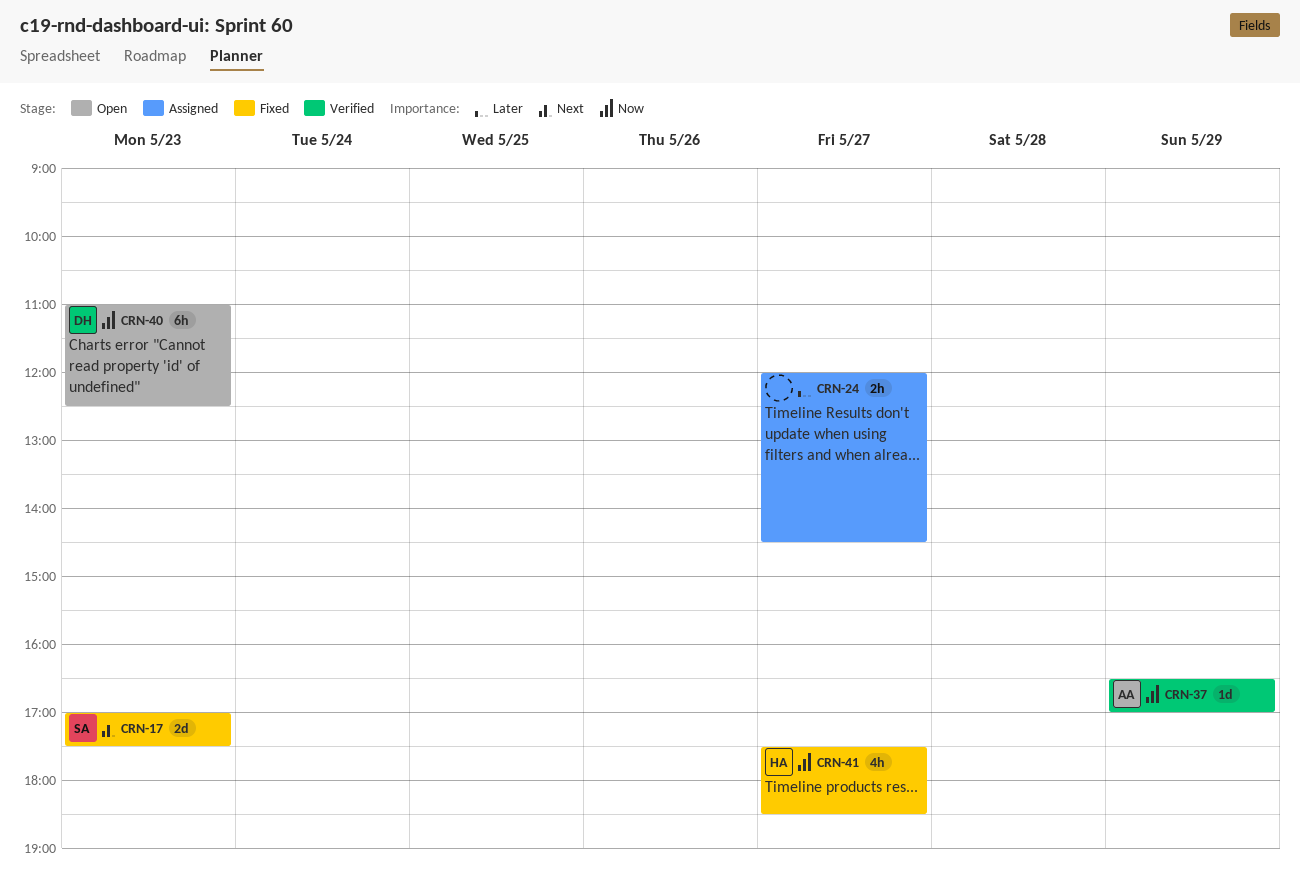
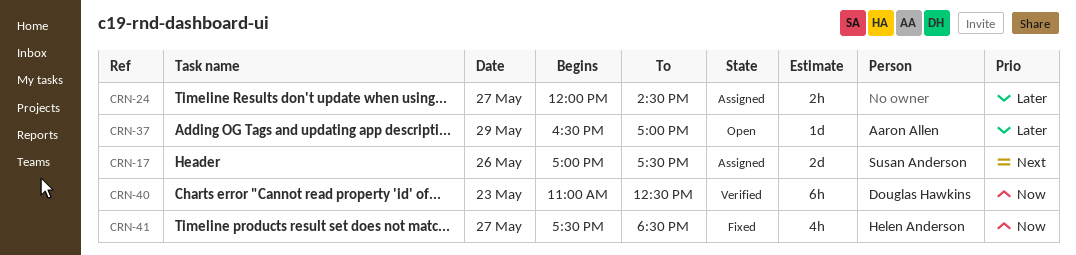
CRN-17, status: Fixed -> Assigned
CRN-17, day: May 23 -> May 26
CRN-37, status: Verified -> Open
CRN-37, priority: Now -> Later
CRN-40, status: Open -> Verified

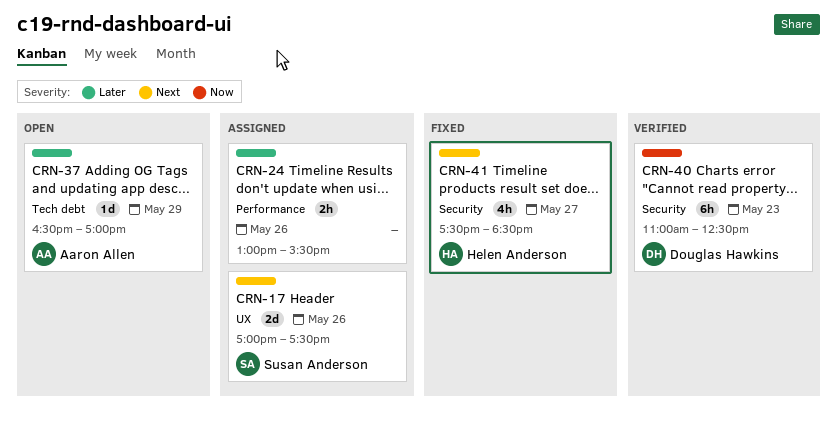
CRN-24, day: May 27 -> May 26
CRN-24, begins: 12:00 -> 13:00
CRN-24, ends: 14:30 -> 15:30
CRN-41, priority: Now -> Next

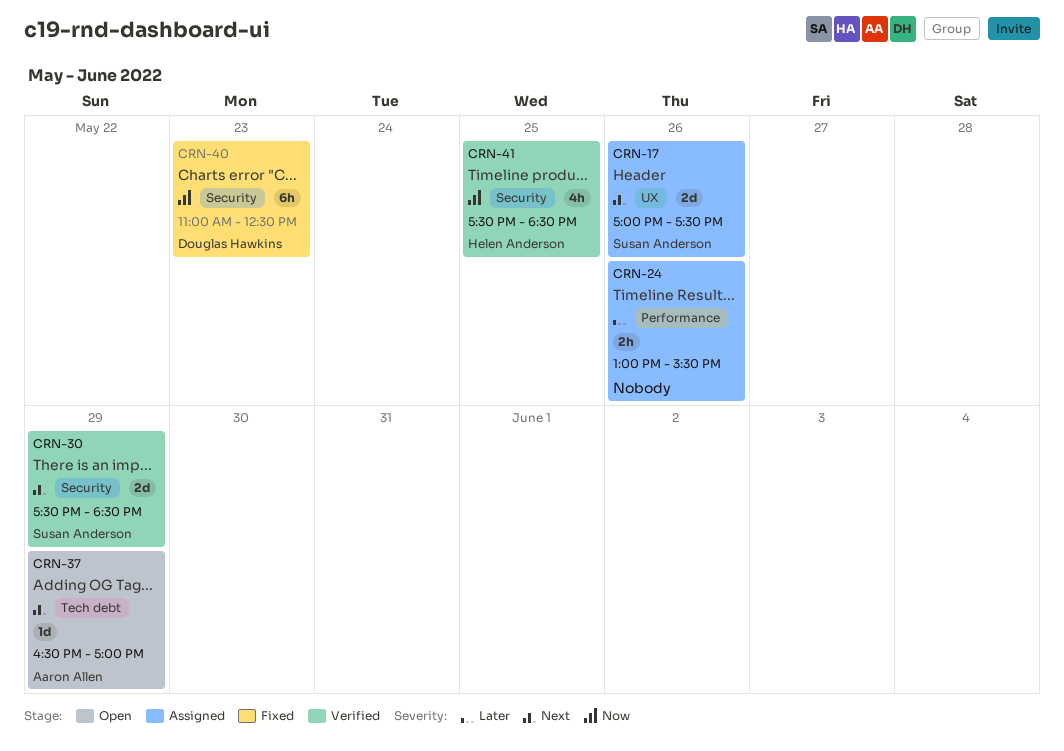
CRN-30: none -> present
CRN-37, priority: Later -> Next
CRN-40, status: Verified -> Fixed
CRN-41, status: Fixed -> Verified
CRN-41, priority: Next -> Now
CRN-41, day: May 27 -> May 25

